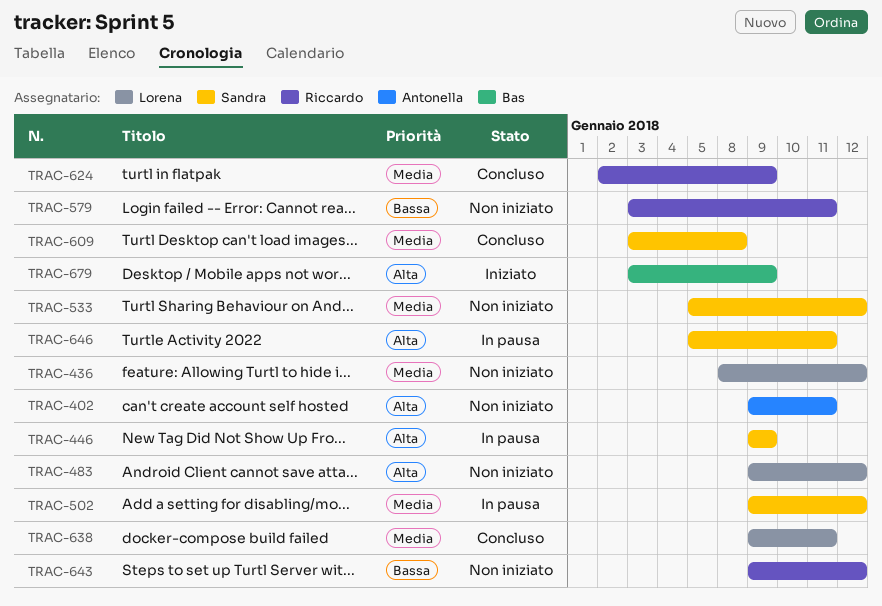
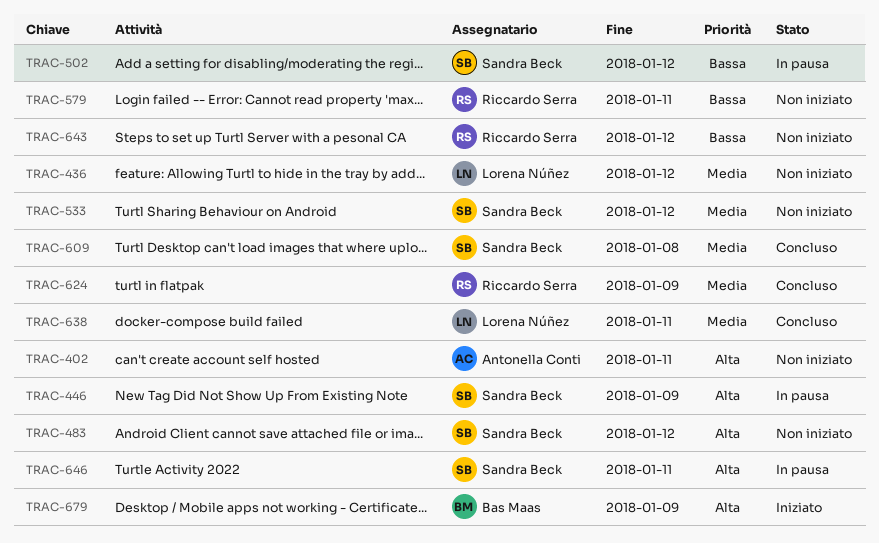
TRAC-483, owner: Lorena Núñez -> Sandra Beck
TRAC-502, priority: Media -> Bassa

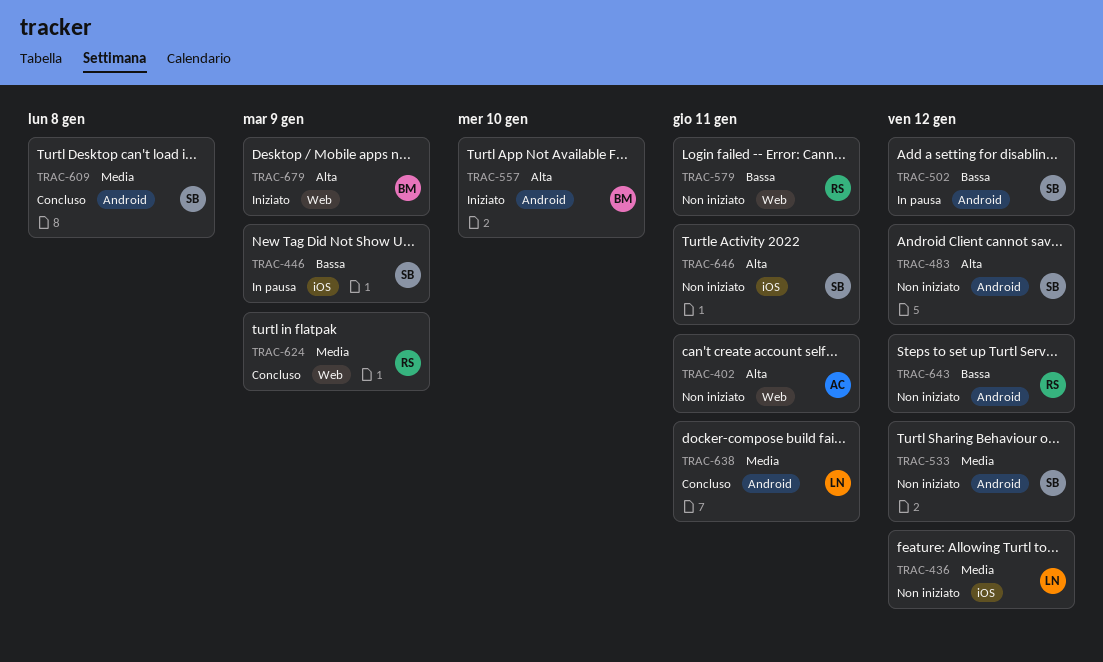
TRAC-446, priority: Alta -> Bassa
TRAC-557: none -> present
TRAC-646, status: In pausa -> Non iniziato

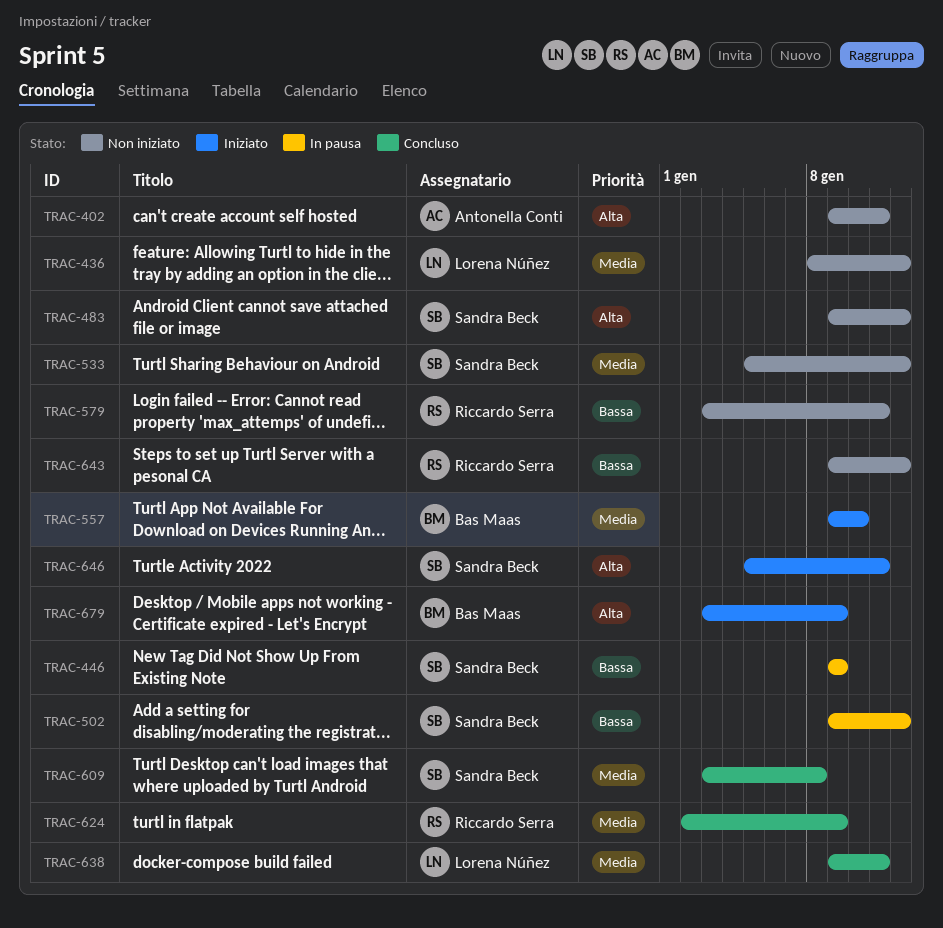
TRAC-557, priority: Alta -> Media
TRAC-646, status: Non iniziato -> Iniziato

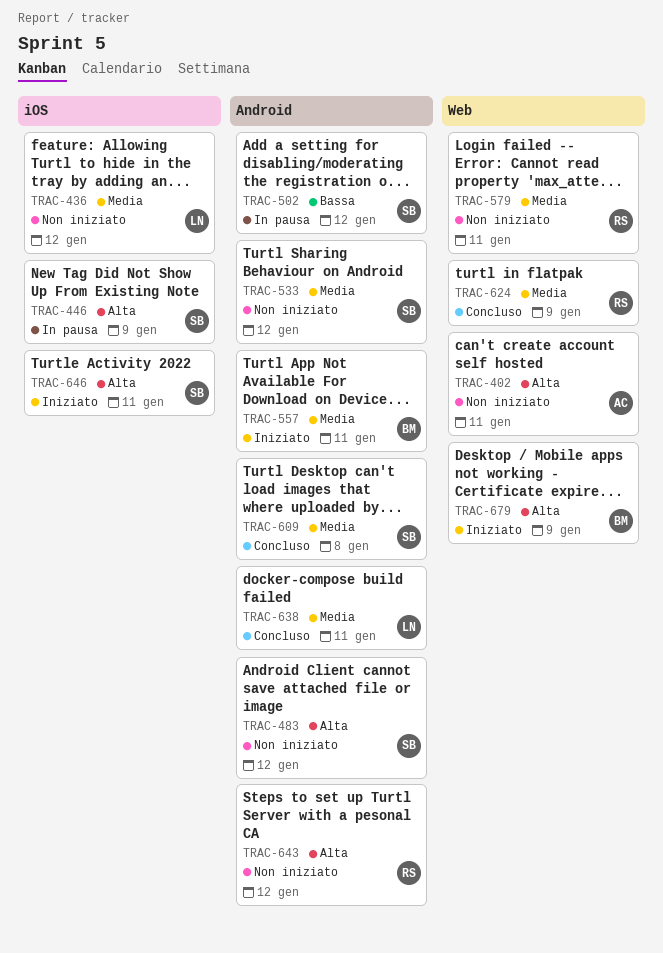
TRAC-446, priority: Bassa -> Alta
TRAC-557, due: Jan 10 -> Jan 11
TRAC-579, priority: Bassa -> Media
TRAC-643, priority: Bassa -> Alta

